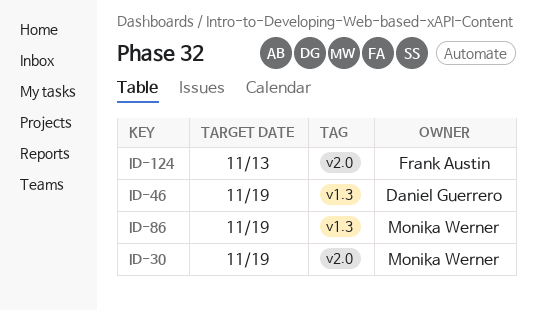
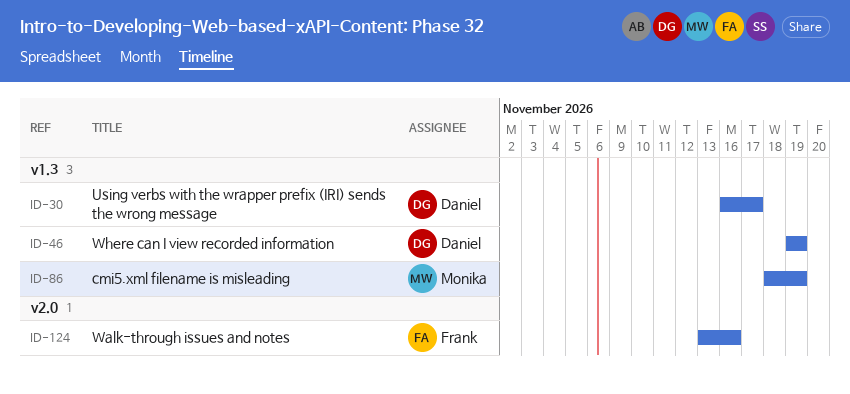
ID-30, owner: Monika Werner -> Daniel Guerrero
ID-30, label: v2.0 -> v1.3
ID-30, due: Nov 19 -> Nov 17
ID-124, due: Nov 13 -> Nov 16

